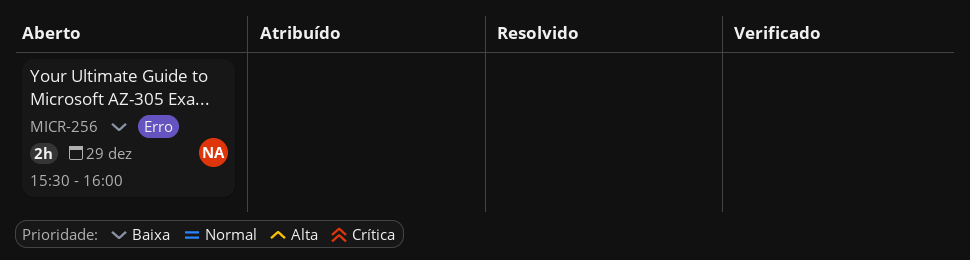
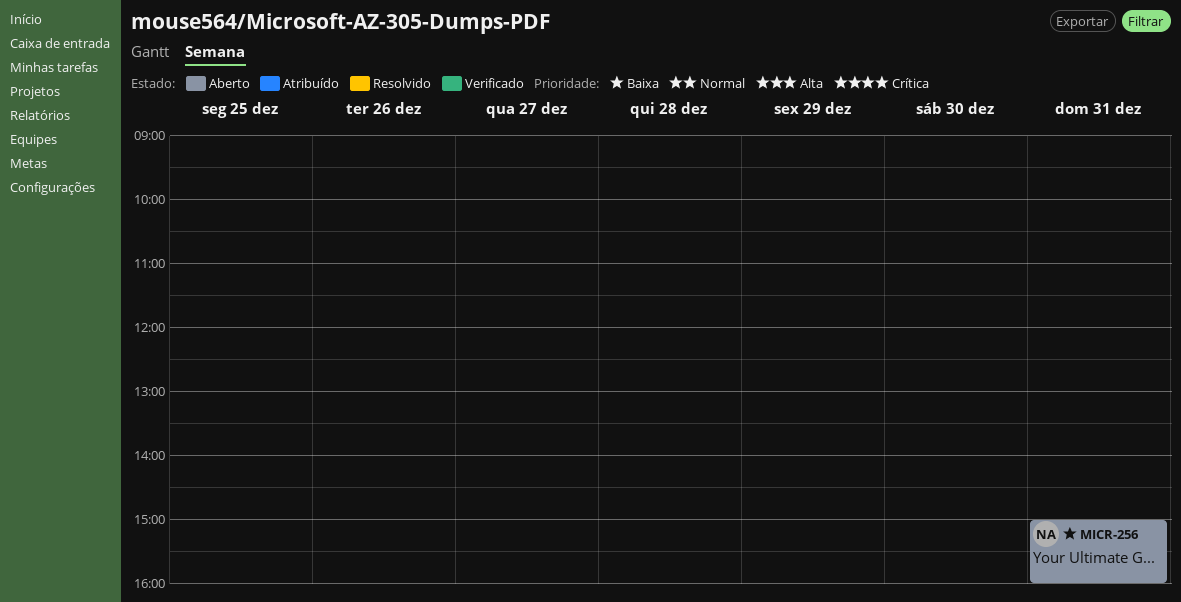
MICR-256, day: Dec 29 -> Dec 31
MICR-256, begins: 15:30 -> 15:00

